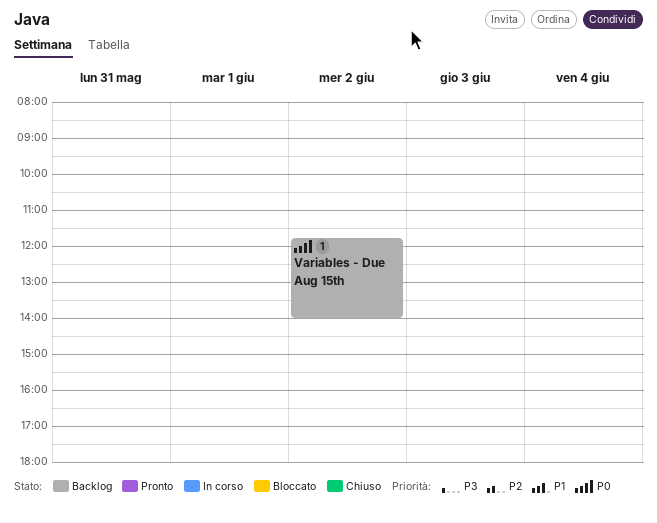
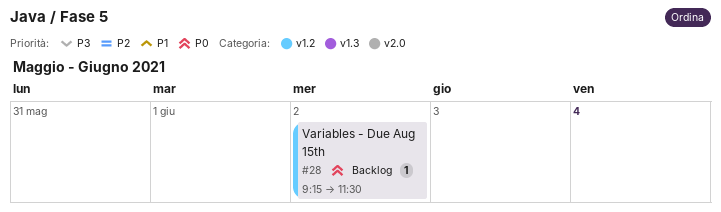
Variables - Due Aug 15th, begins: 11:45 -> 09:15
Variables - Due Aug 15th, ends: 14:00 -> 11:30

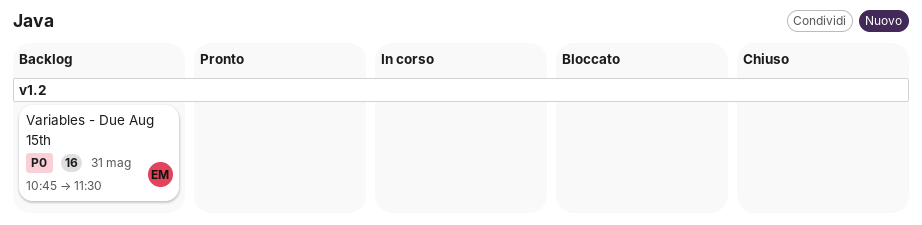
Variables - Due Aug 15th, estimate: 1 -> 16
Variables - Due Aug 15th, day: Jun 2 -> May 31
Variables - Due Aug 15th, begins: 09:15 -> 10:45

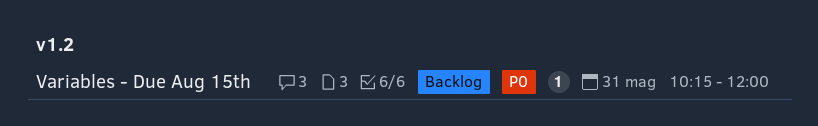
Variables - Due Aug 15th, estimate: 16 -> 1
Variables - Due Aug 15th, begins: 10:45 -> 10:15
Variables - Due Aug 15th, ends: 11:30 -> 12:00

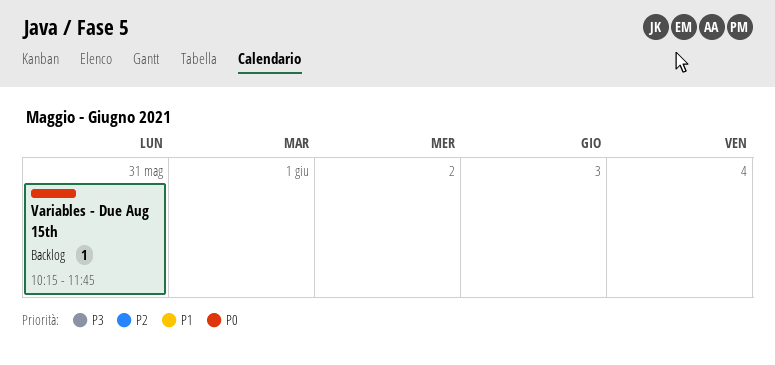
Variables - Due Aug 15th, ends: 12:00 -> 11:45

